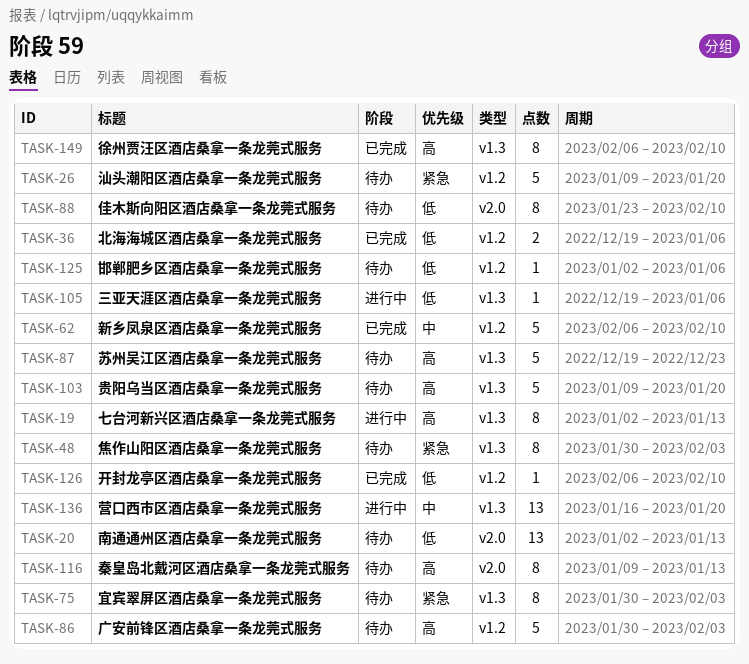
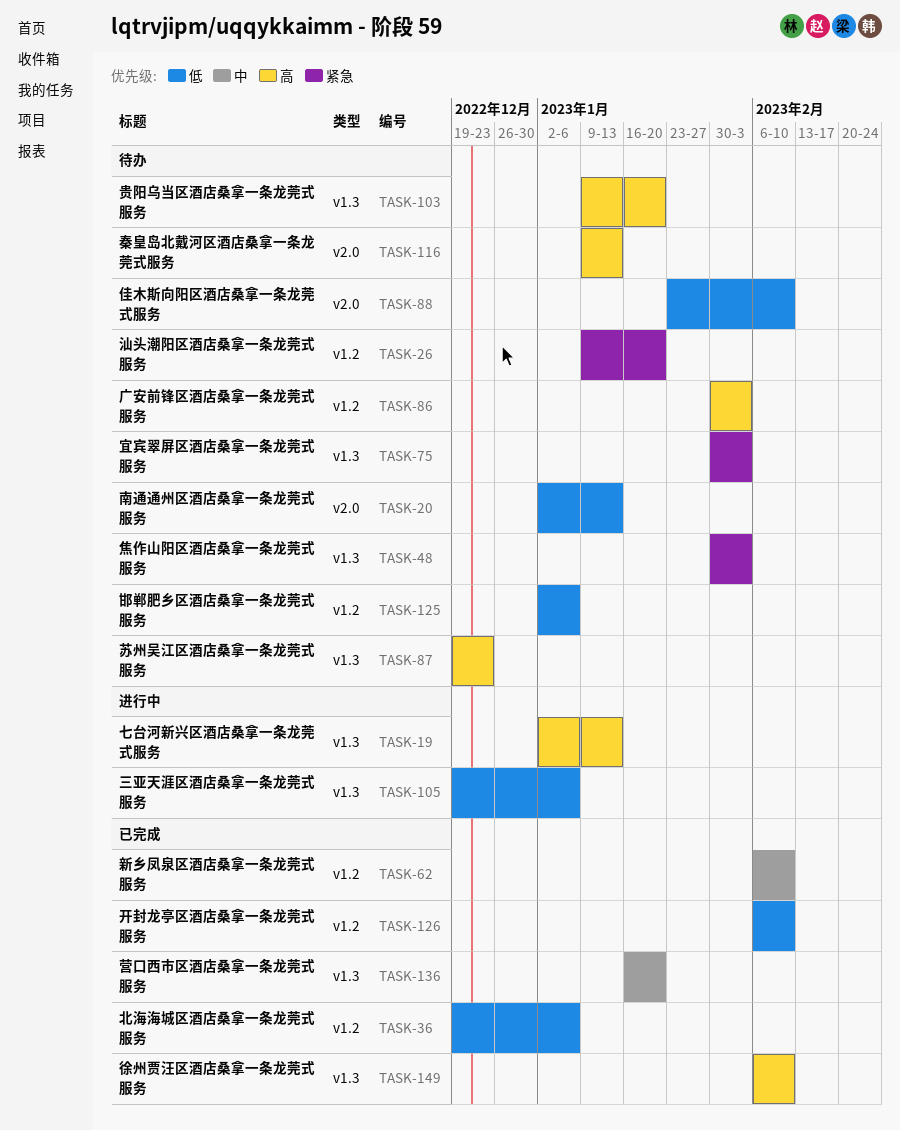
TASK-136, status: 进行中 -> 已完成

